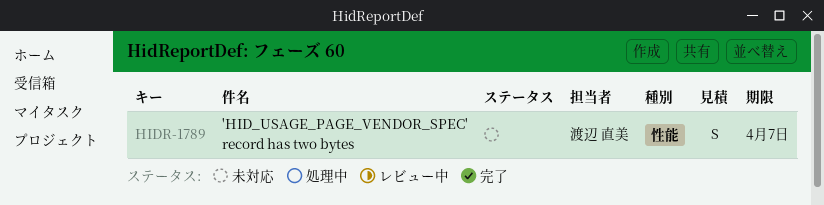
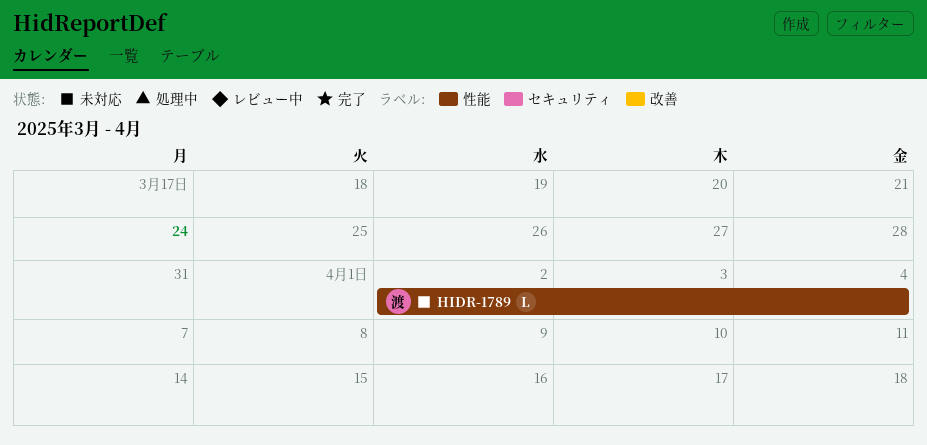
HIDR-1789, estimate: S -> L
HIDR-1789, due: Apr 7 -> Apr 4

